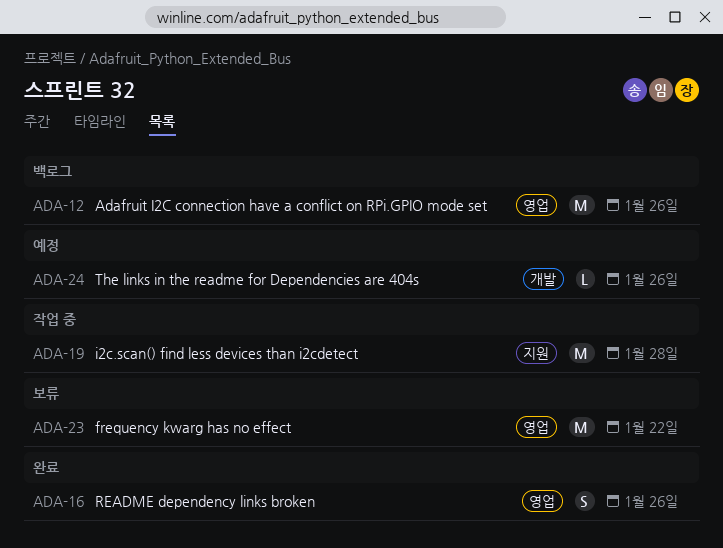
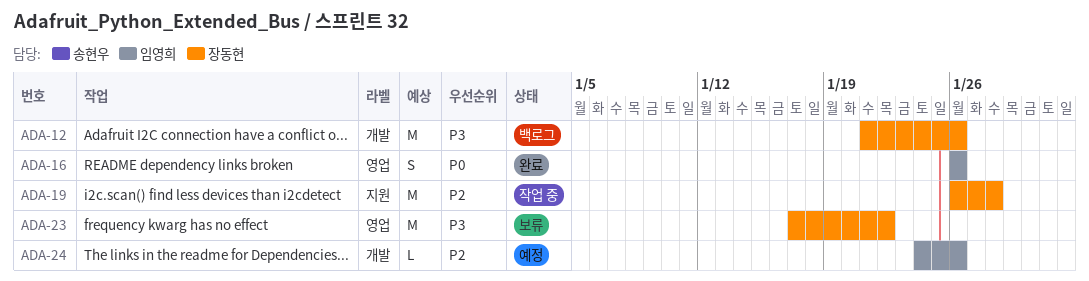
ADA-12, label: 영업 -> 개발

